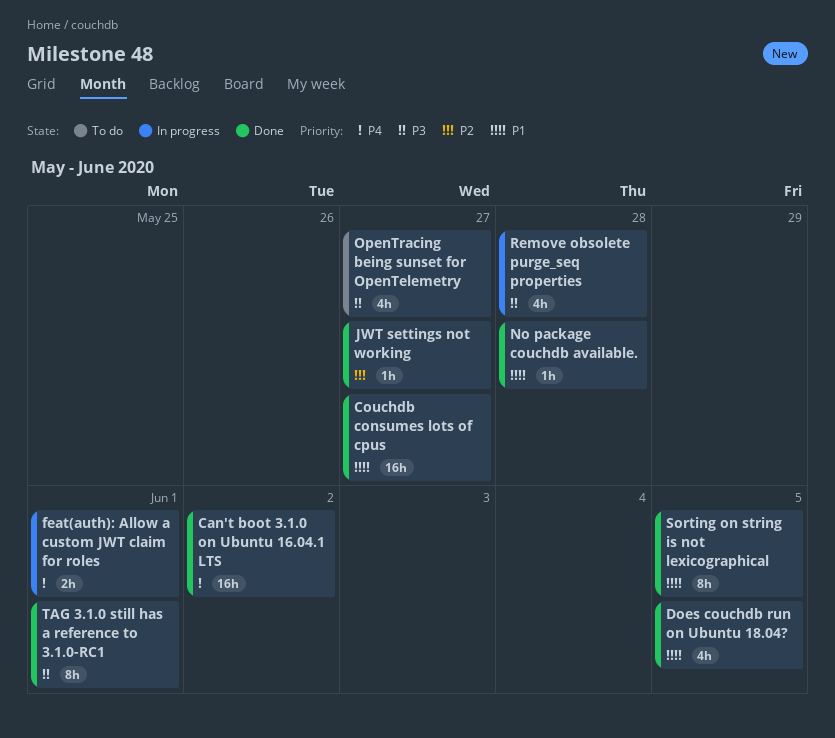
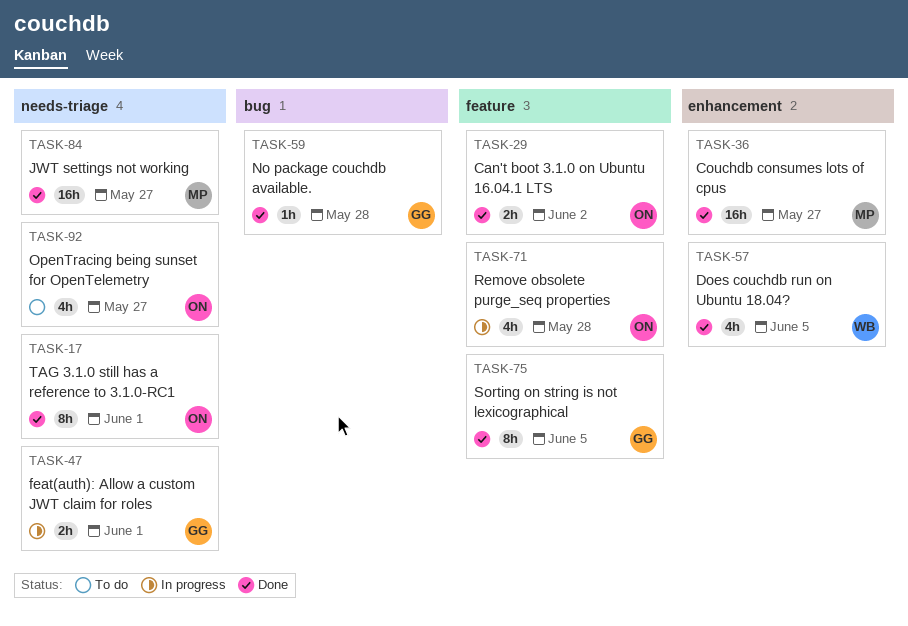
Can't boot 3.1.0 on Ubuntu 16.04.1 LTS, estimate: 16h -> 2h
JWT settings not working, estimate: 1h -> 16h

